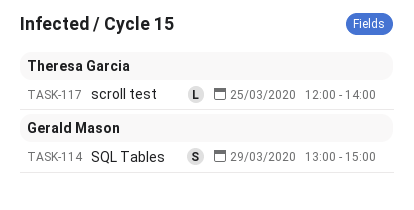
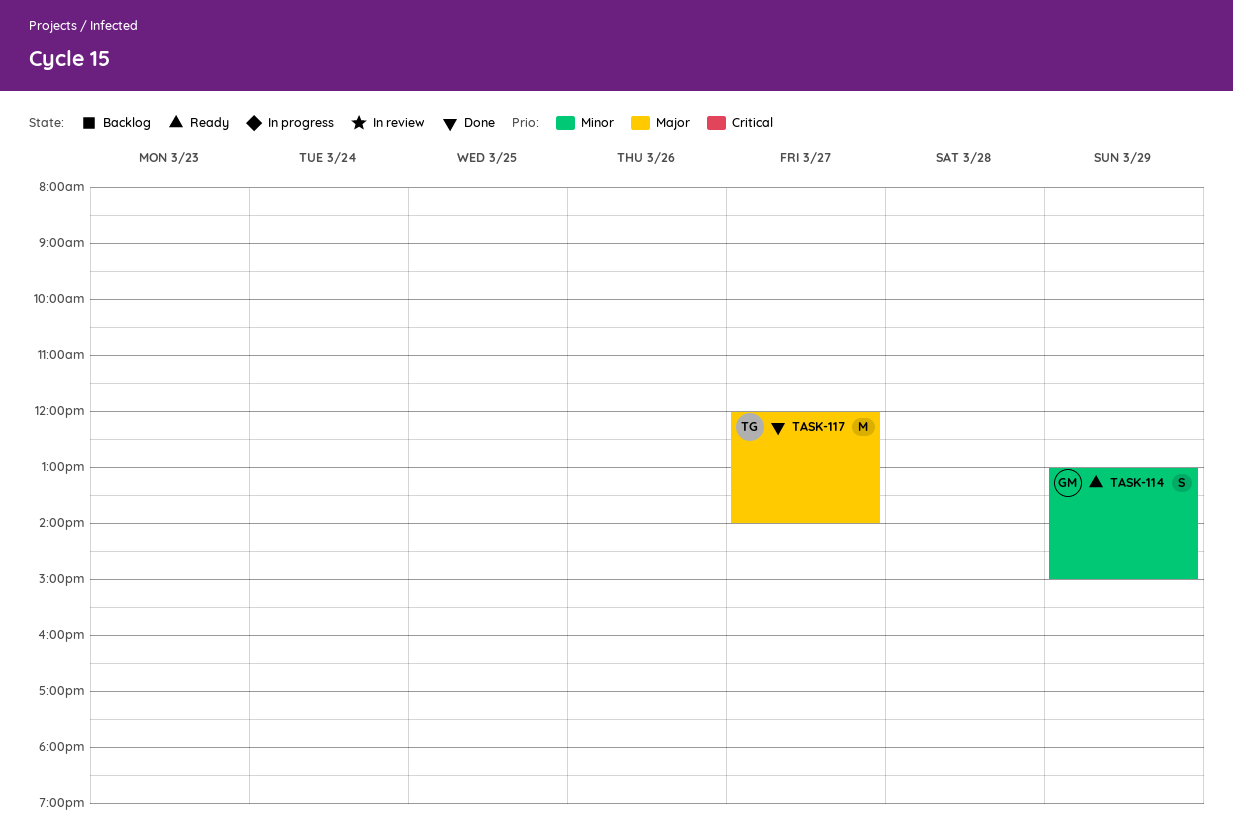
TASK-117, estimate: L -> M
TASK-117, day: Mar 25 -> Mar 27

